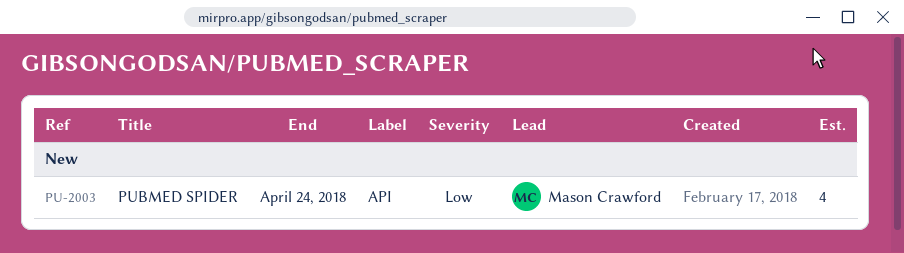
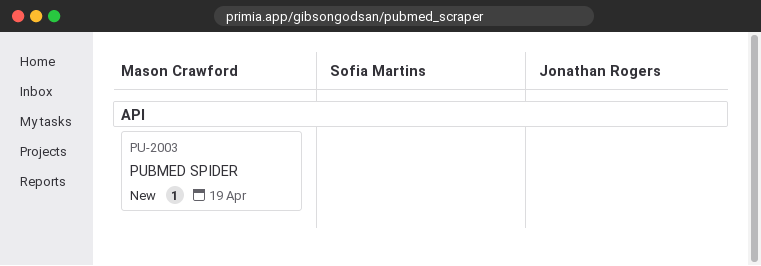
PU-2003, estimate: 4 -> 1
PU-2003, due: Apr 24 -> Apr 19

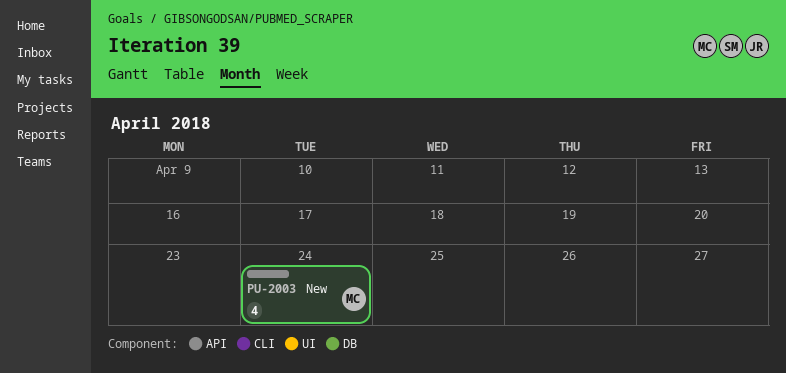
PU-2003, estimate: 1 -> 4
PU-2003, due: Apr 19 -> Apr 24

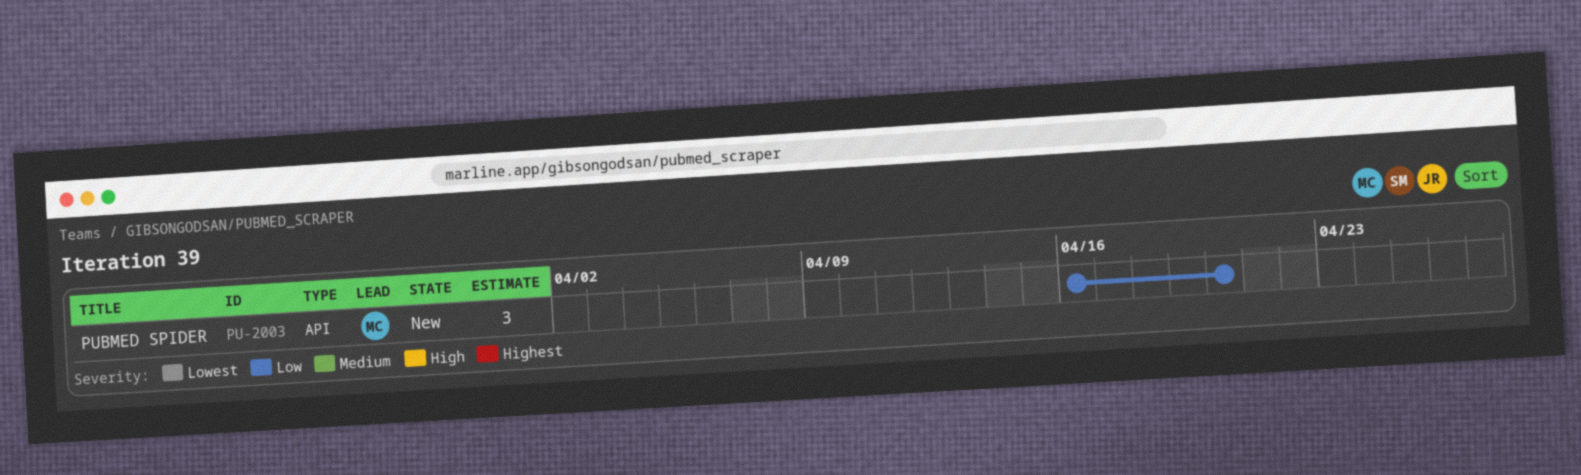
PU-2003, estimate: 4 -> 3
PU-2003, due: Apr 24 -> Apr 20

